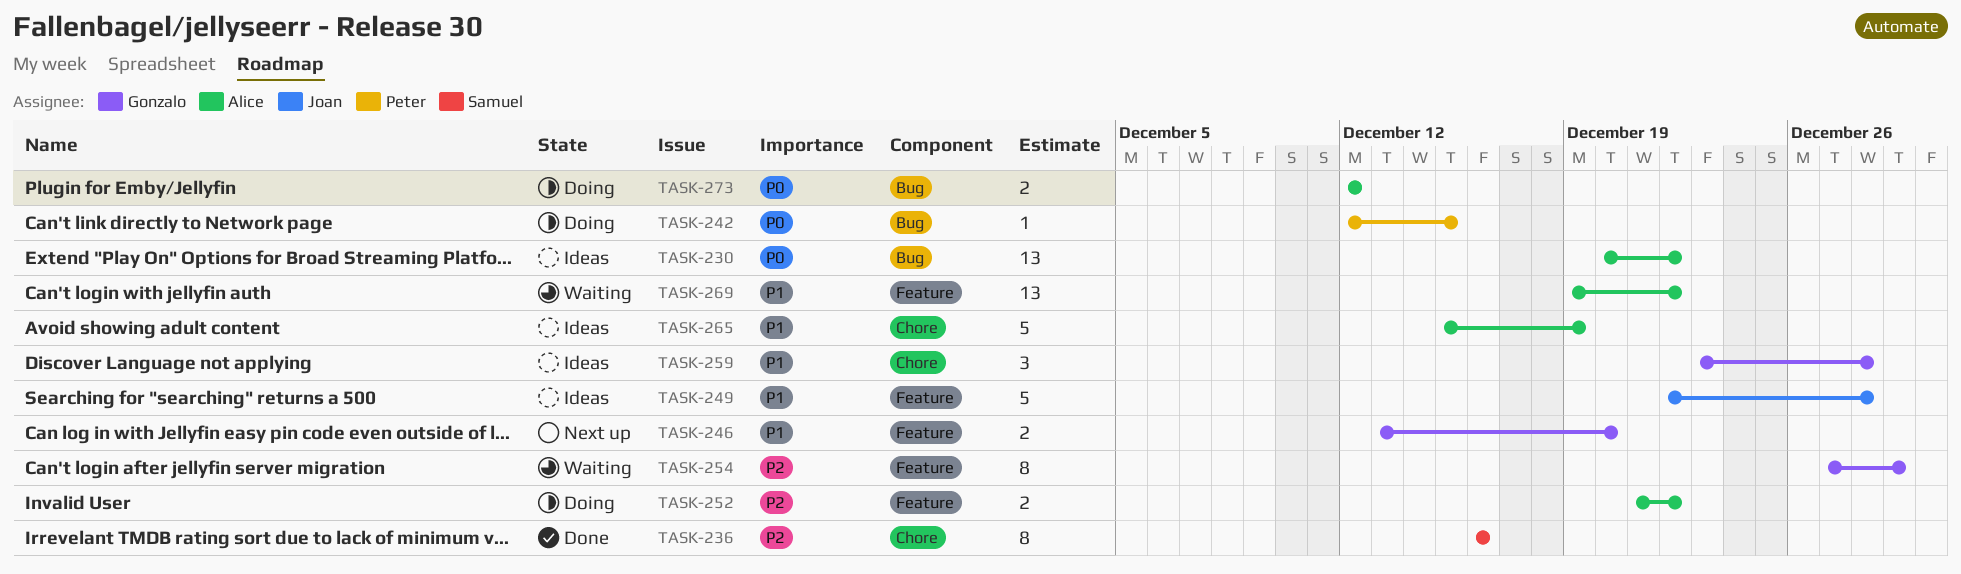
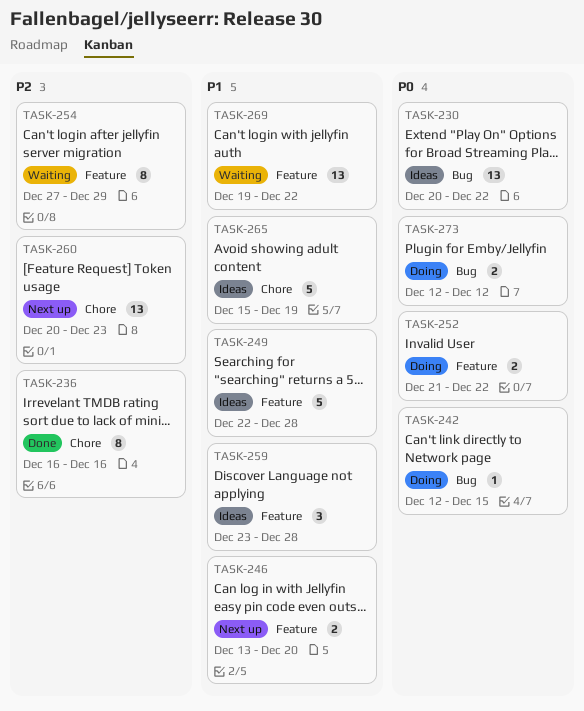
TASK-252, priority: P2 -> P0
TASK-259, label: Chore -> Feature
TASK-260: none -> present

